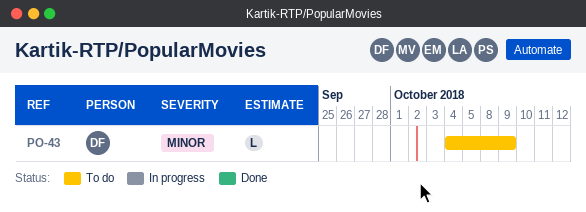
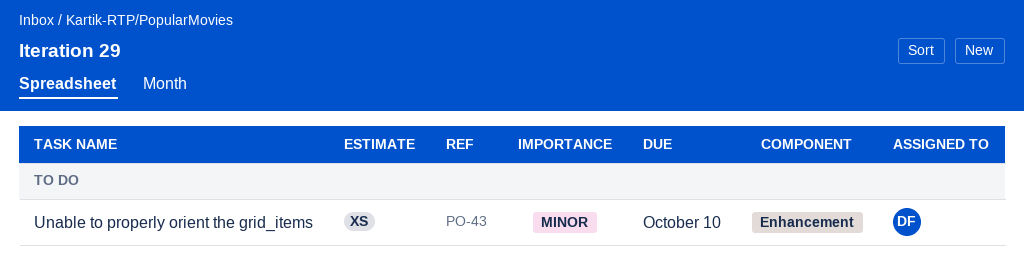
PO-43, estimate: L -> XS
PO-43, due: Oct 9 -> Oct 10

